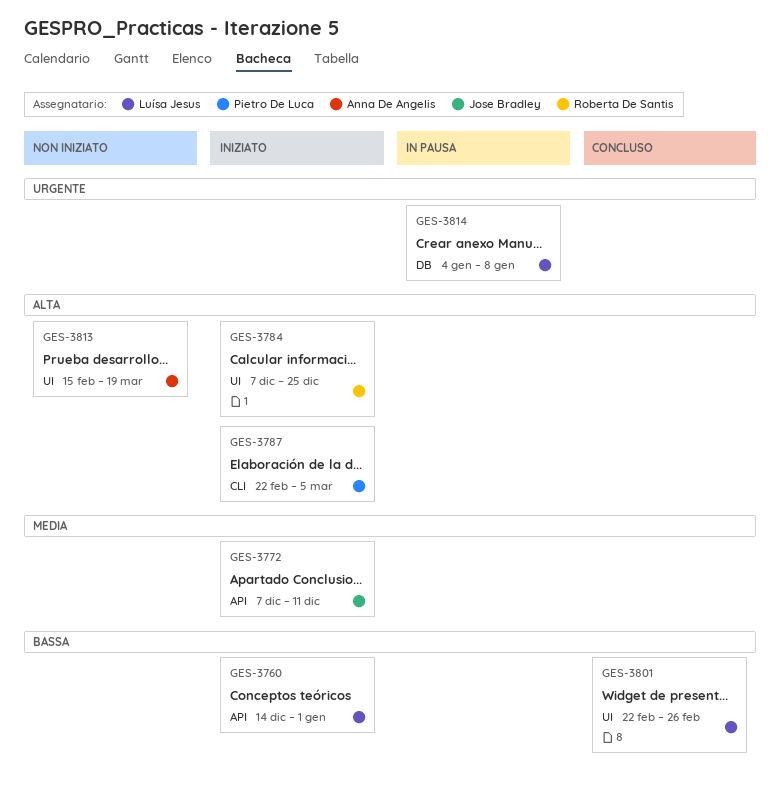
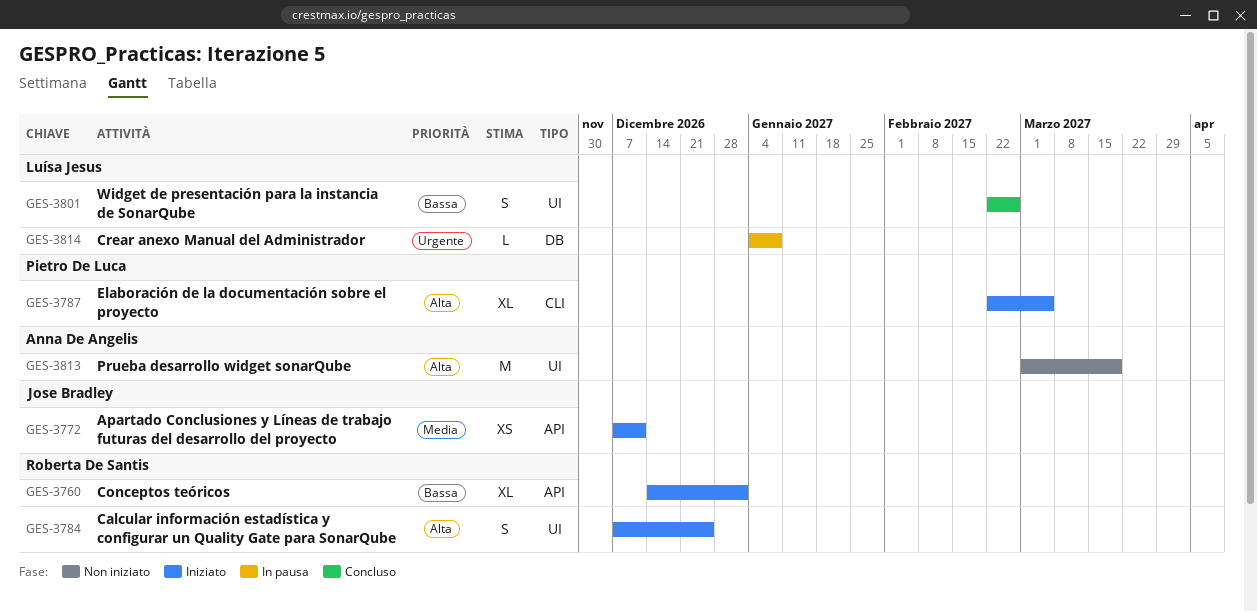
GES-3760, owner: Luísa Jesus -> Roberta De Santis
GES-3813, start: Feb 15 -> Mar 1

